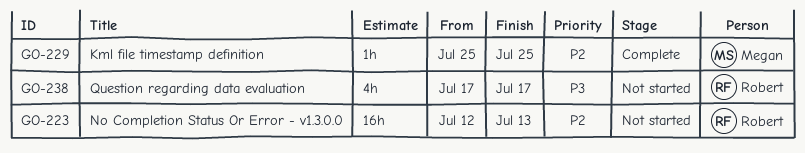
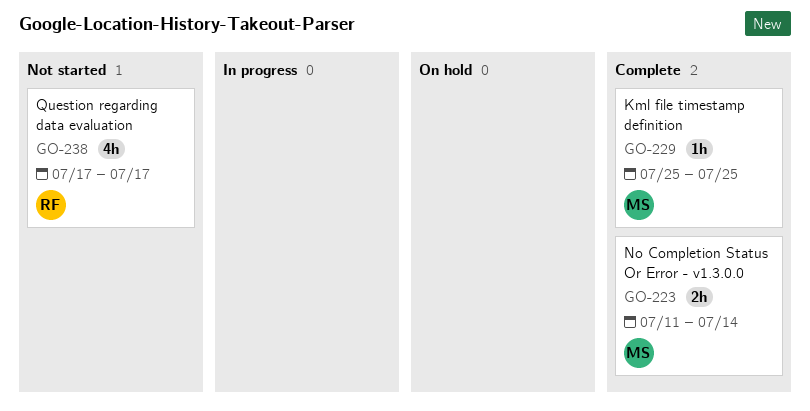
GO-223, status: Not started -> Complete
GO-223, owner: Robert -> Megan
GO-223, estimate: 16h -> 2h
GO-223, start: Jul 12 -> Jul 11
GO-223, due: Jul 13 -> Jul 14

